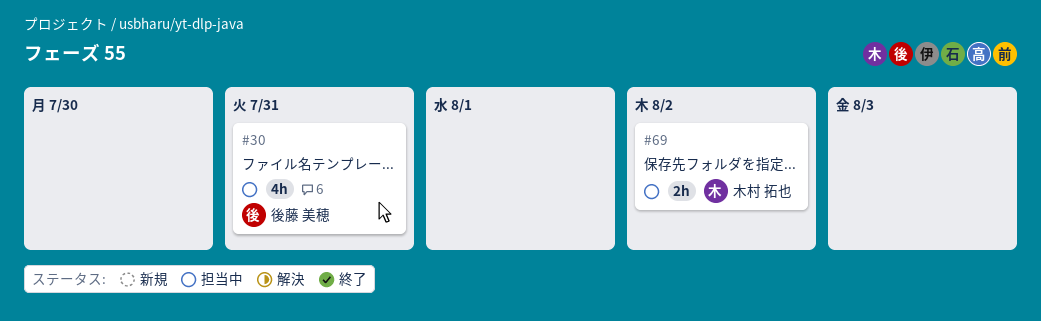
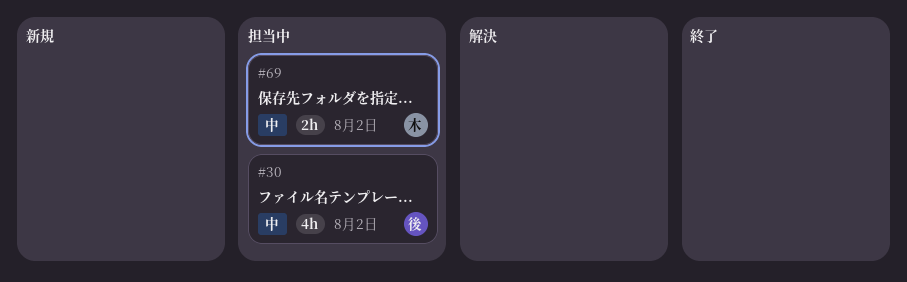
#30, due: Jul 31 -> Aug 2

